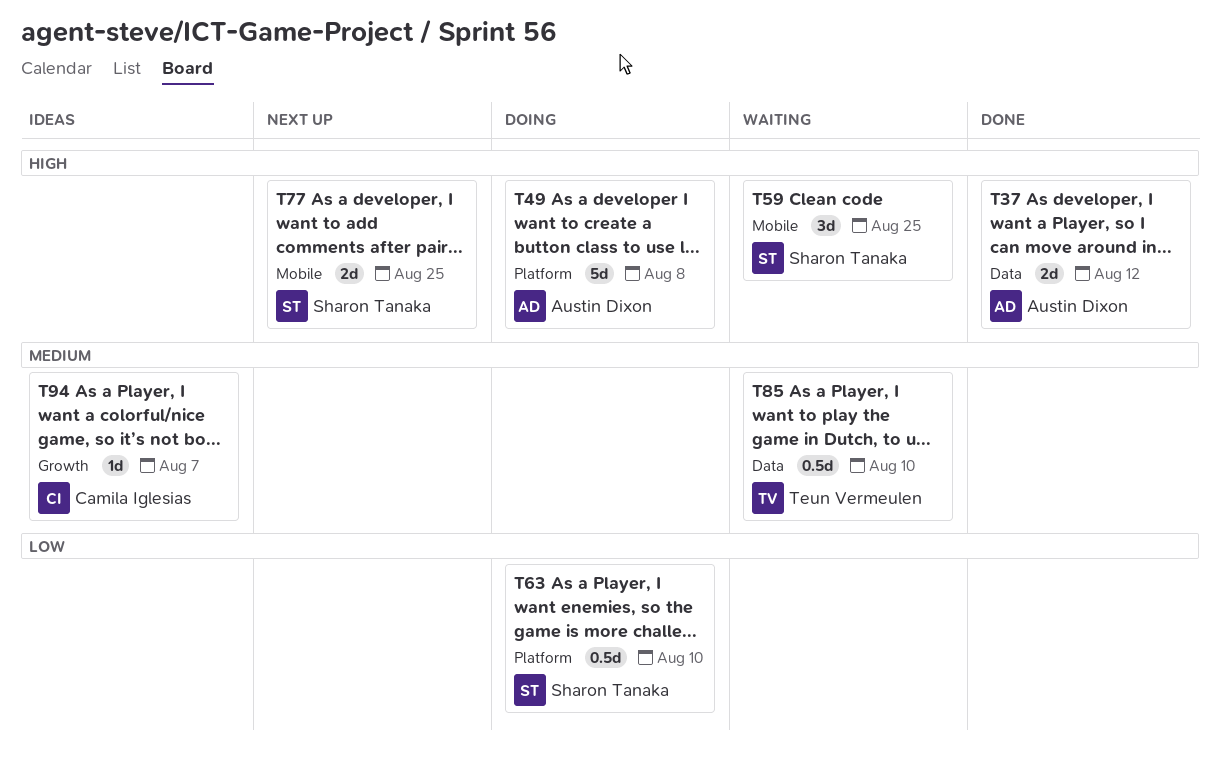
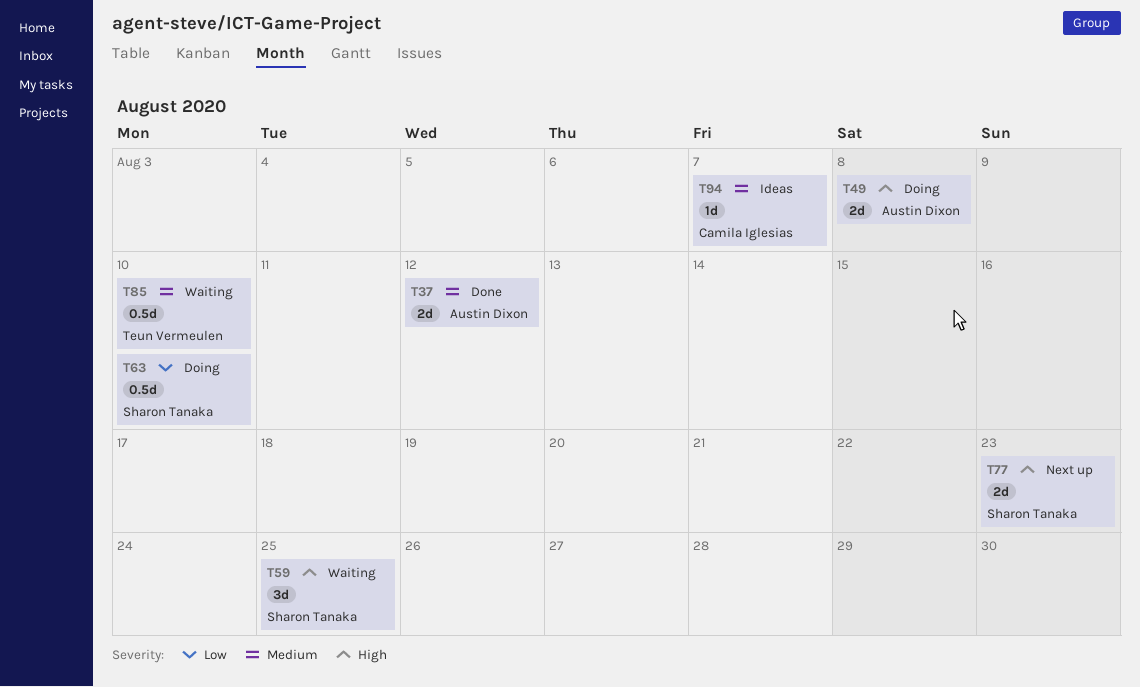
T37, priority: High -> Medium
T49, estimate: 5d -> 2d
T77, due: Aug 25 -> Aug 23

